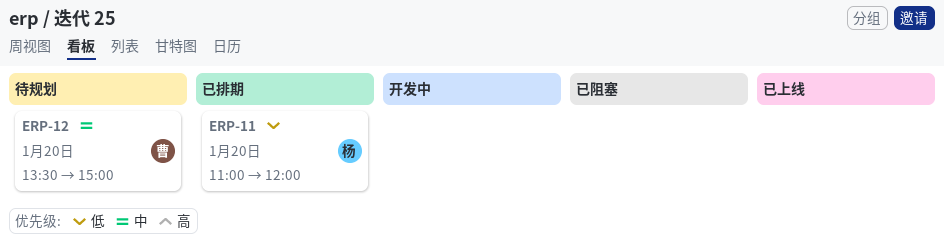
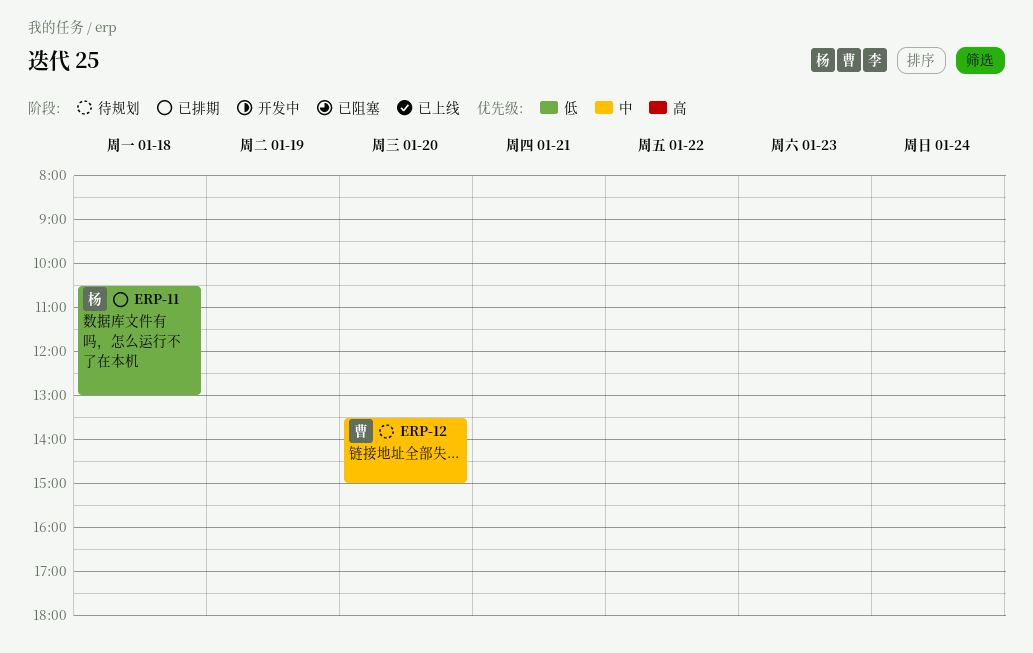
ERP-11, day: Jan 20 -> Jan 18
ERP-11, begins: 11:00 -> 10:30
ERP-11, ends: 12:00 -> 13:00

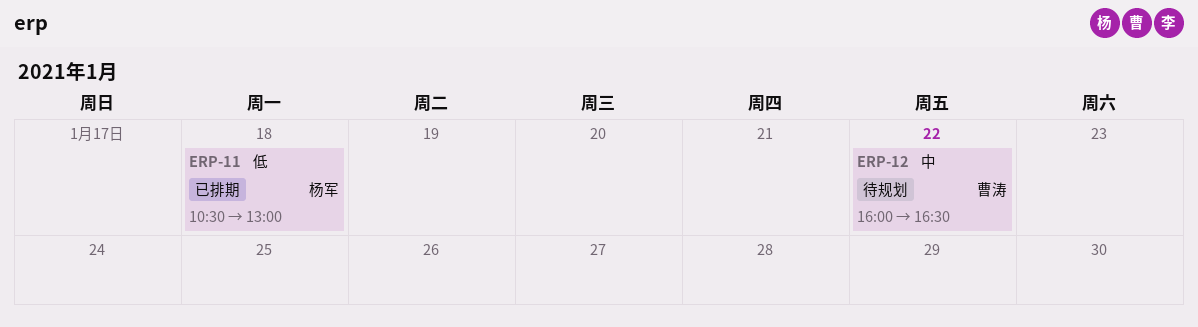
ERP-12, day: Jan 20 -> Jan 22
ERP-12, begins: 13:30 -> 16:00
ERP-12, ends: 15:00 -> 16:30

